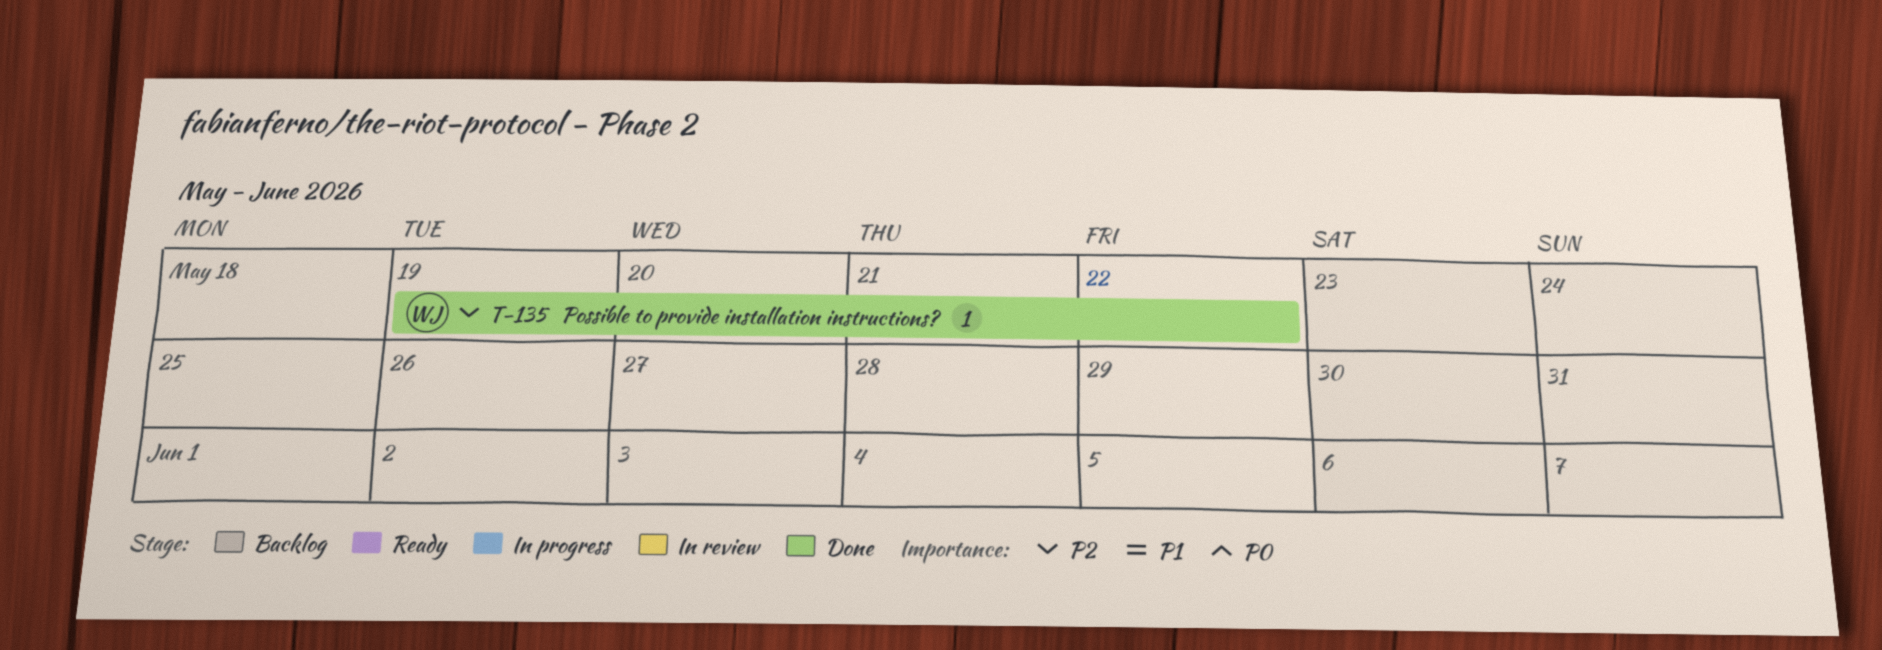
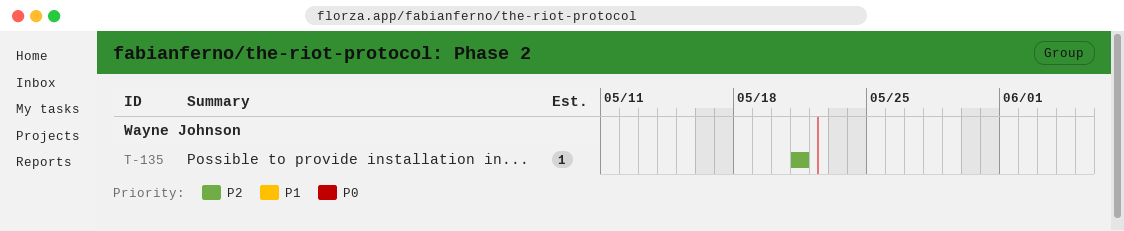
T-135, start: May 19 -> May 21
T-135, due: May 22 -> May 21

